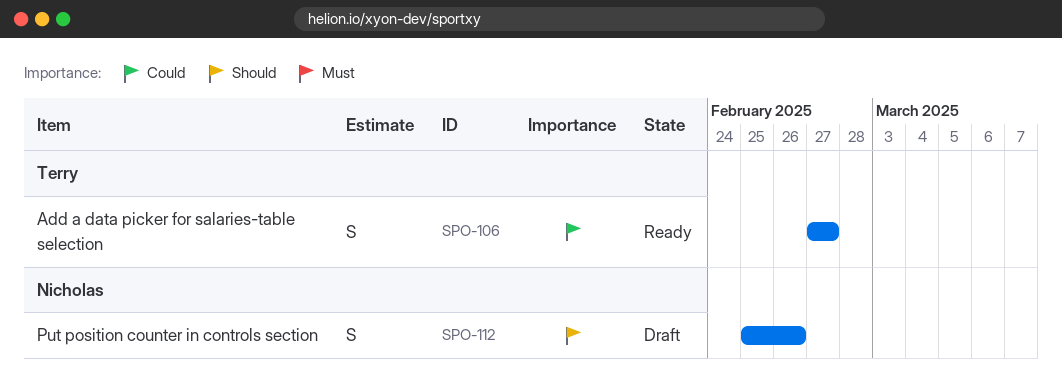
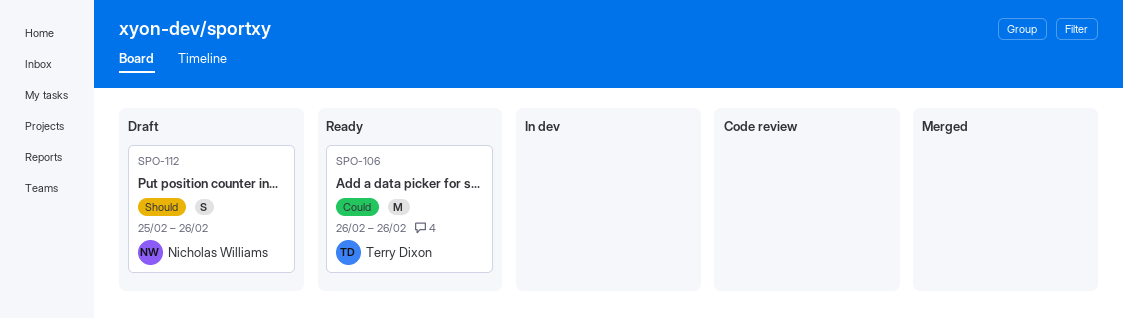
SPO-106, estimate: S -> M
SPO-106, start: Feb 27 -> Feb 26
SPO-106, due: Feb 27 -> Feb 26

